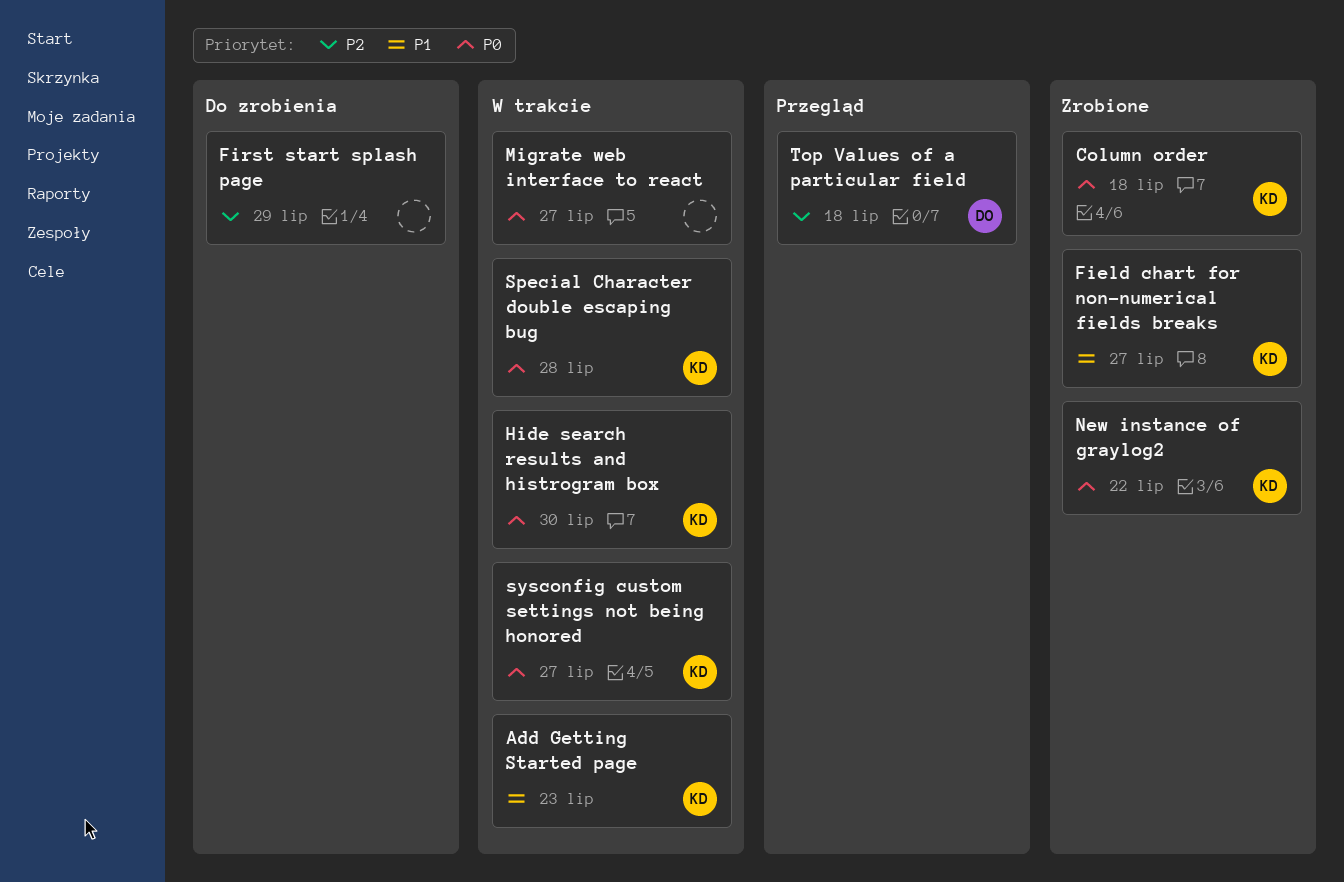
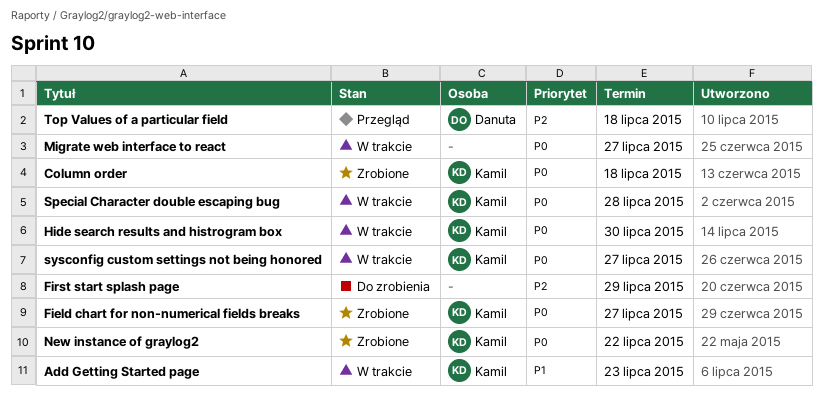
Field chart for non-numerical fields breaks, priority: P1 -> P0

